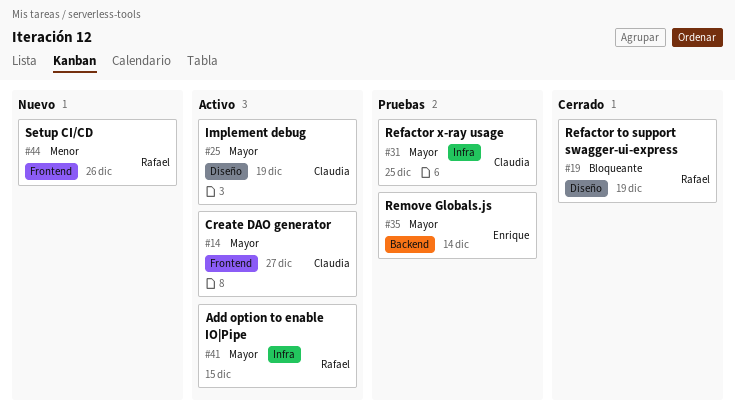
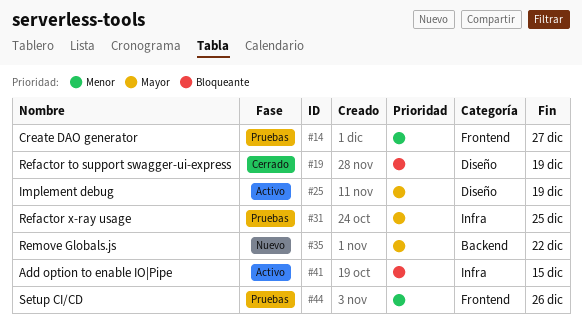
#14, status: Activo -> Pruebas
#14, priority: Mayor -> Menor
#35, status: Pruebas -> Nuevo
#35, due: Dec 14 -> Dec 22
#41, priority: Mayor -> Bloqueante
#44, status: Nuevo -> Pruebas

